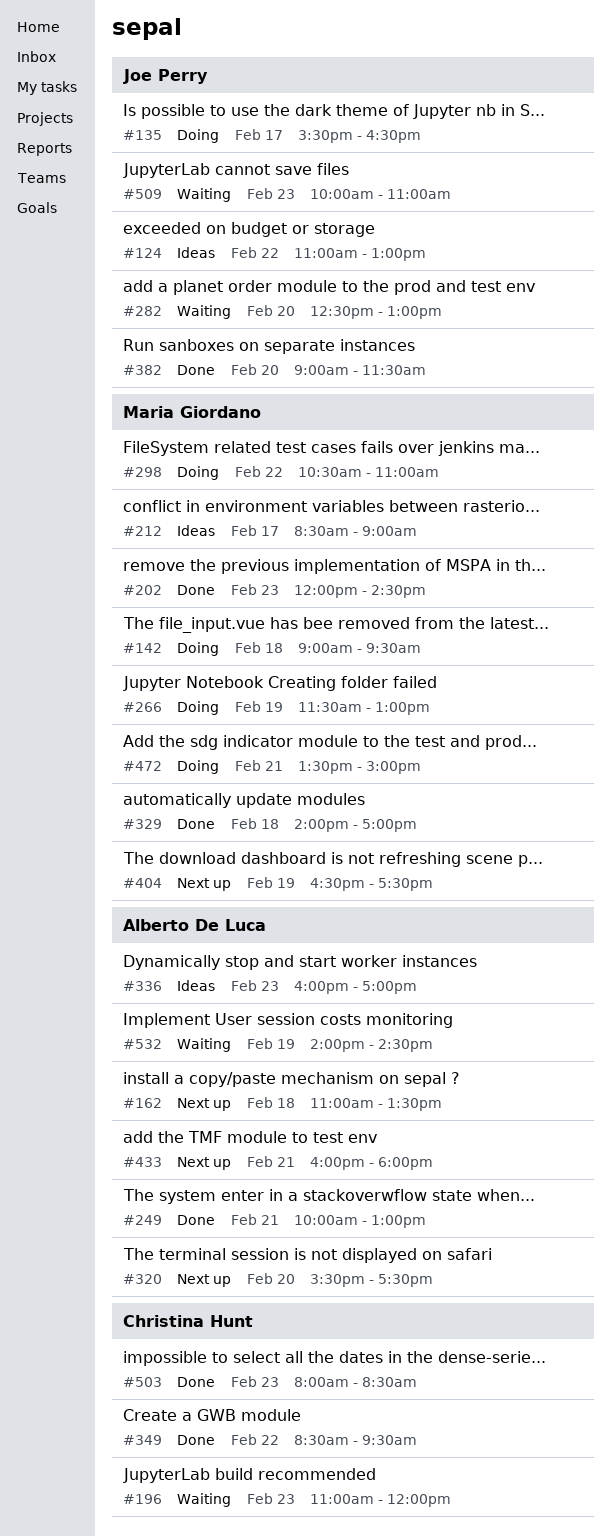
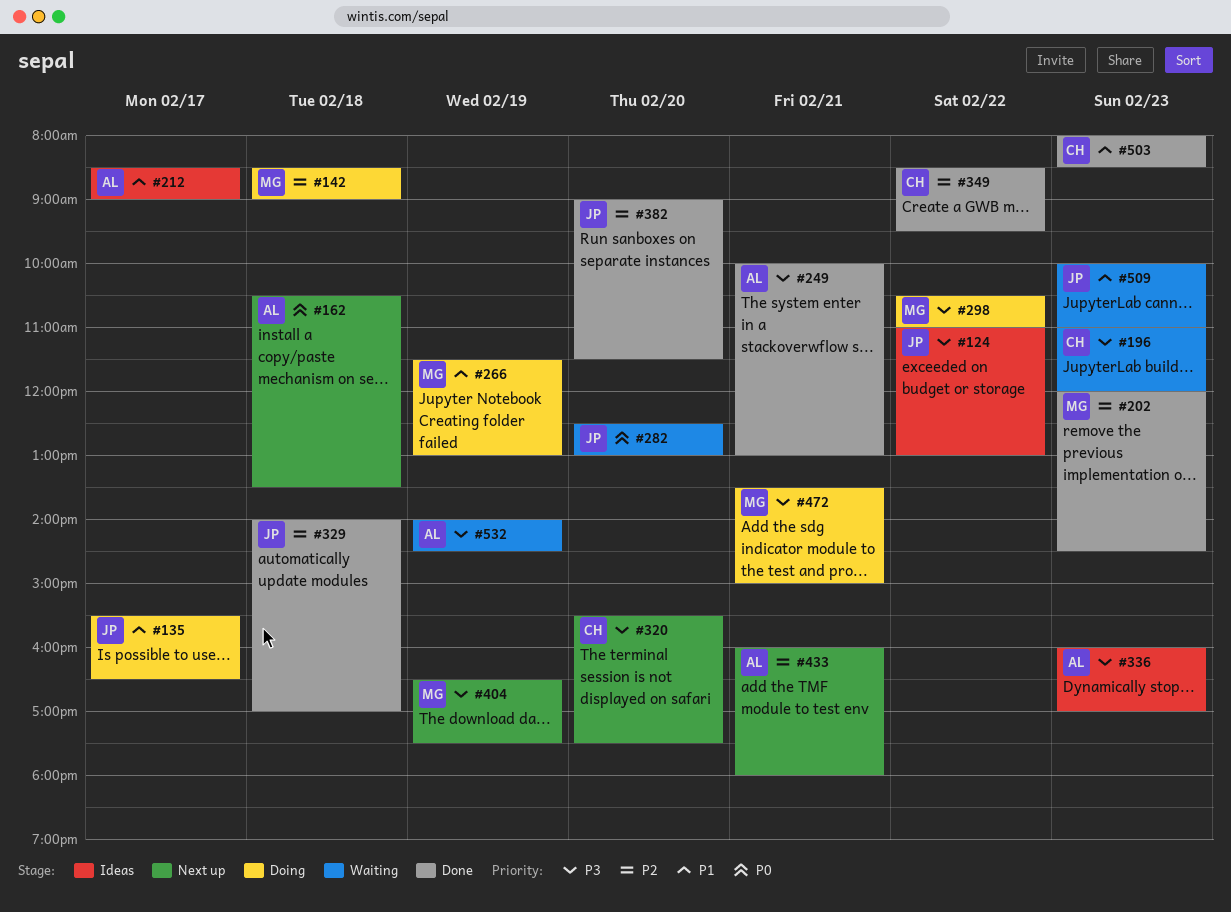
#142, begins: 09:00 -> 08:30
#142, ends: 09:30 -> 09:00
#162, begins: 11:00 -> 10:30
#212, owner: Maria Giordano -> Alberto De Luca
#320, owner: Alberto De Luca -> Christina Hunt
#329, owner: Maria Giordano -> Joe Perry

